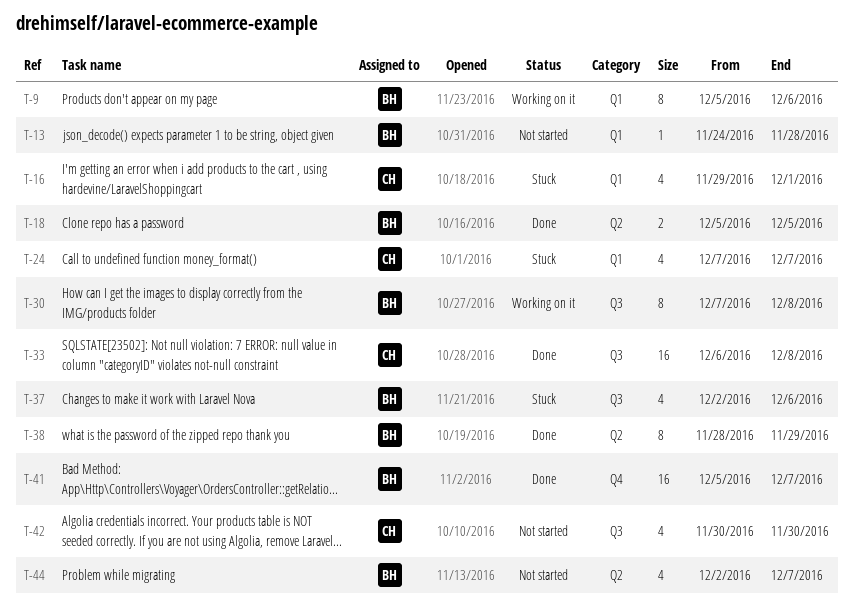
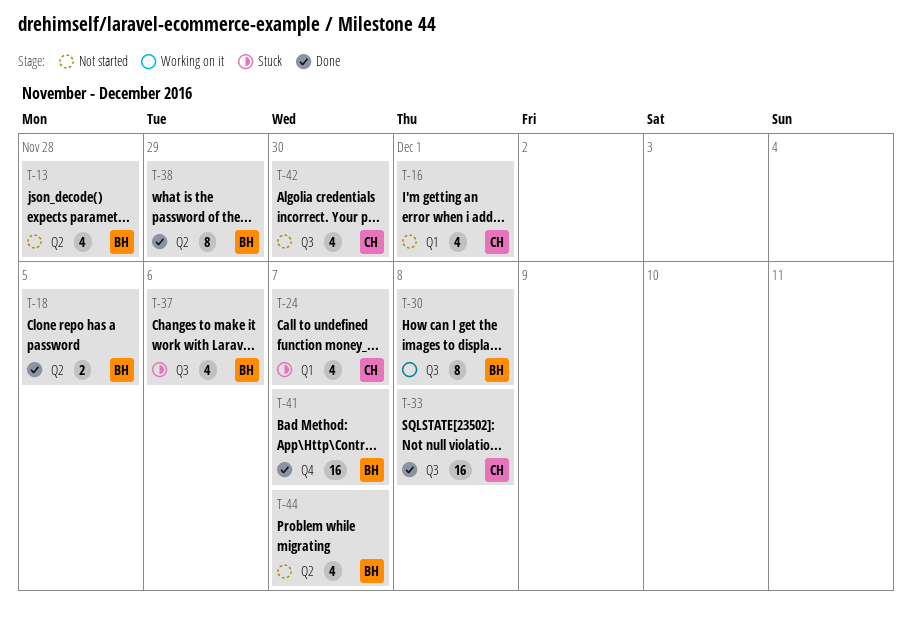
T-9: present -> none
T-13, label: Q1 -> Q2
T-13, estimate: 1 -> 4
T-16, status: Stuck -> Not started

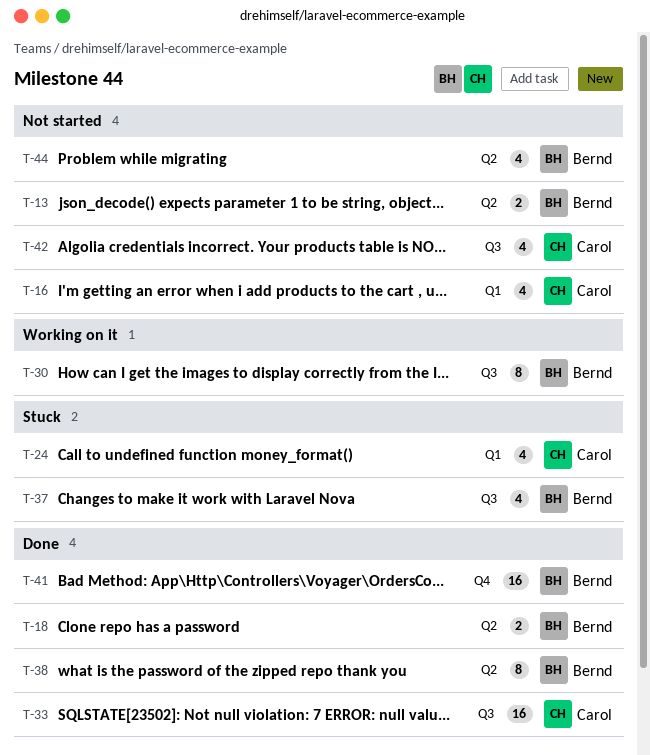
T-13, estimate: 4 -> 2

